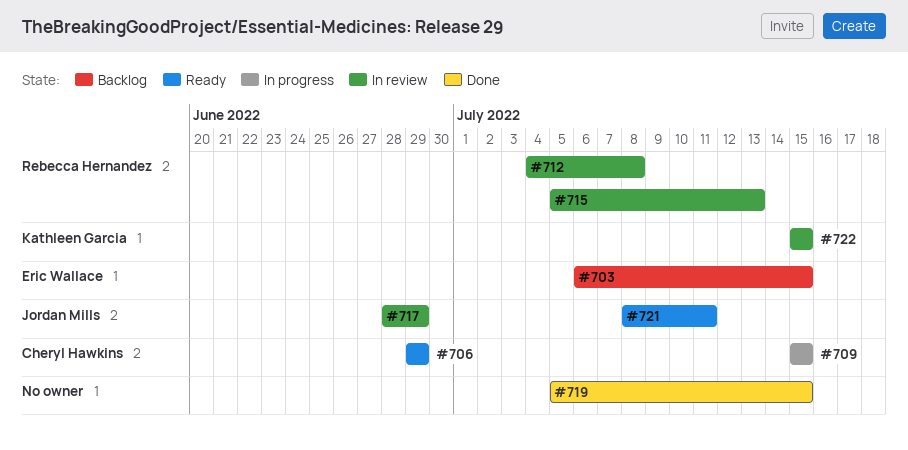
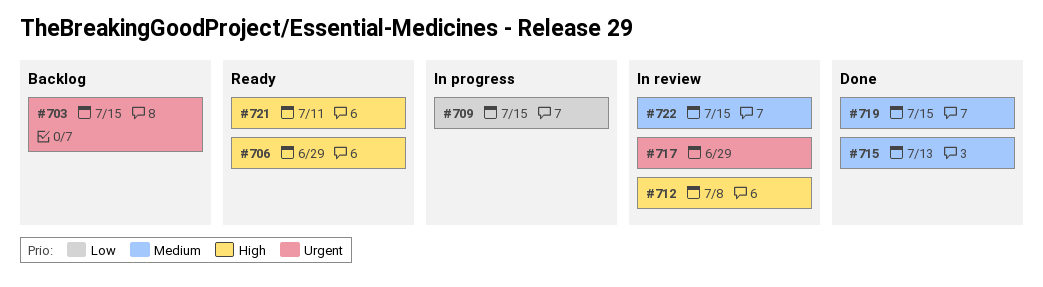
#715, status: In review -> Done

